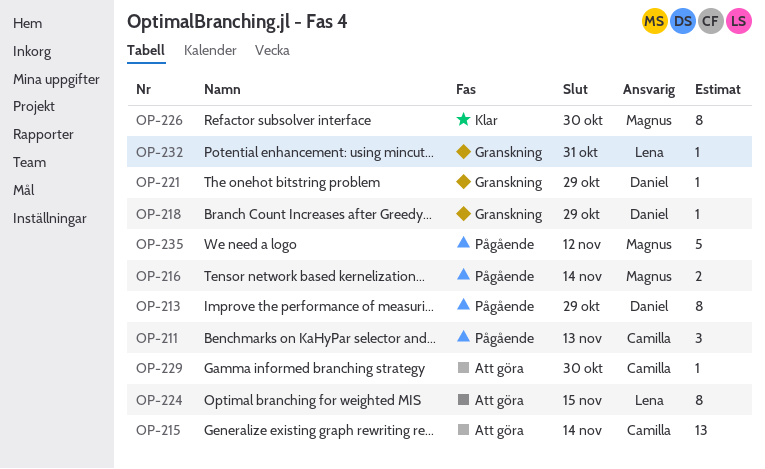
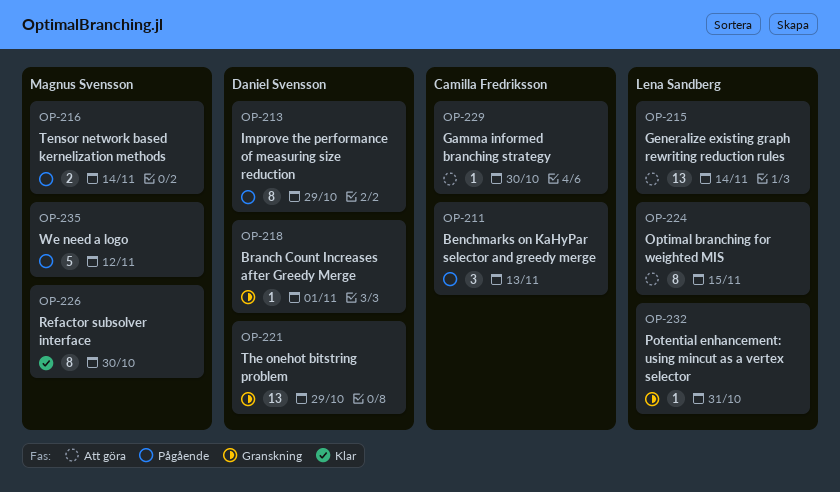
OP-215, owner: Camilla Fredriksson -> Lena Sandberg
OP-218, due: Oct 29 -> Nov 1
OP-221, estimate: 1 -> 13

